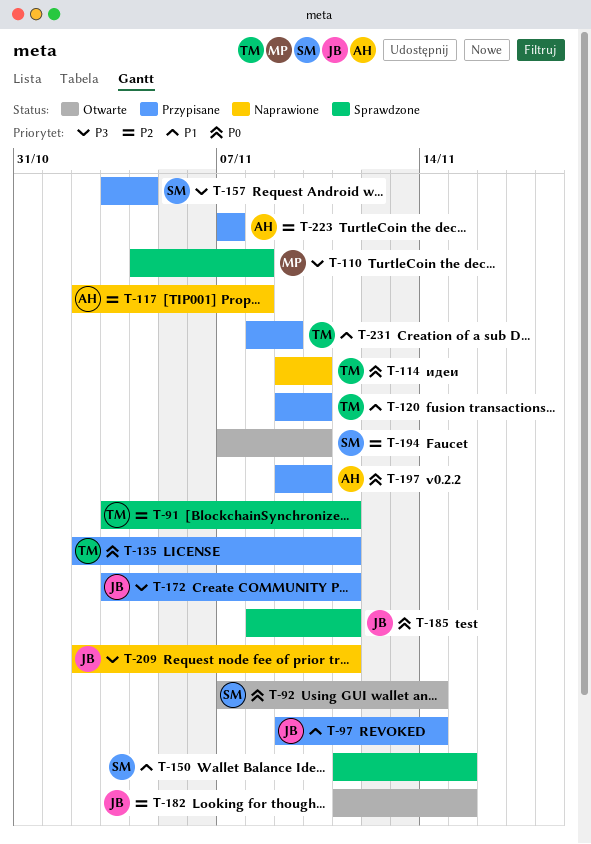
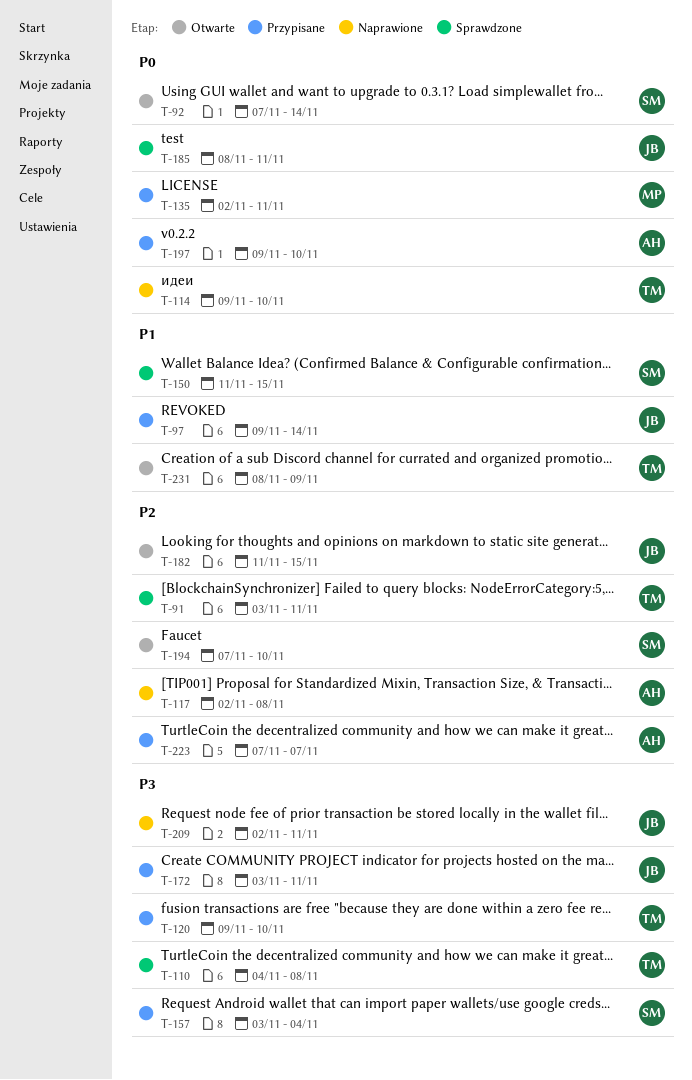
T-110, owner: MP -> TM
T-120, priority: P1 -> P3
T-135, owner: TM -> MP
T-231, status: Przypisane -> Otwarte

